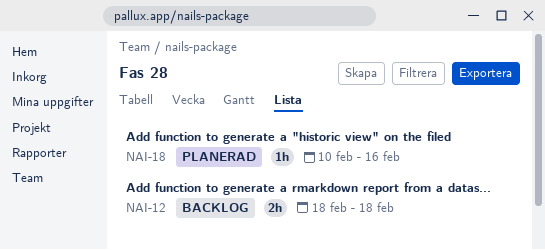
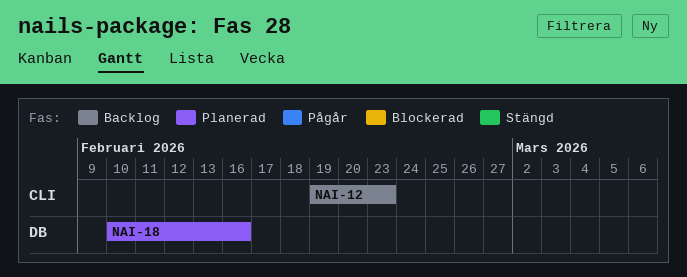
NAI-12, start: Feb 18 -> Feb 19
NAI-12, due: Feb 18 -> Feb 23

